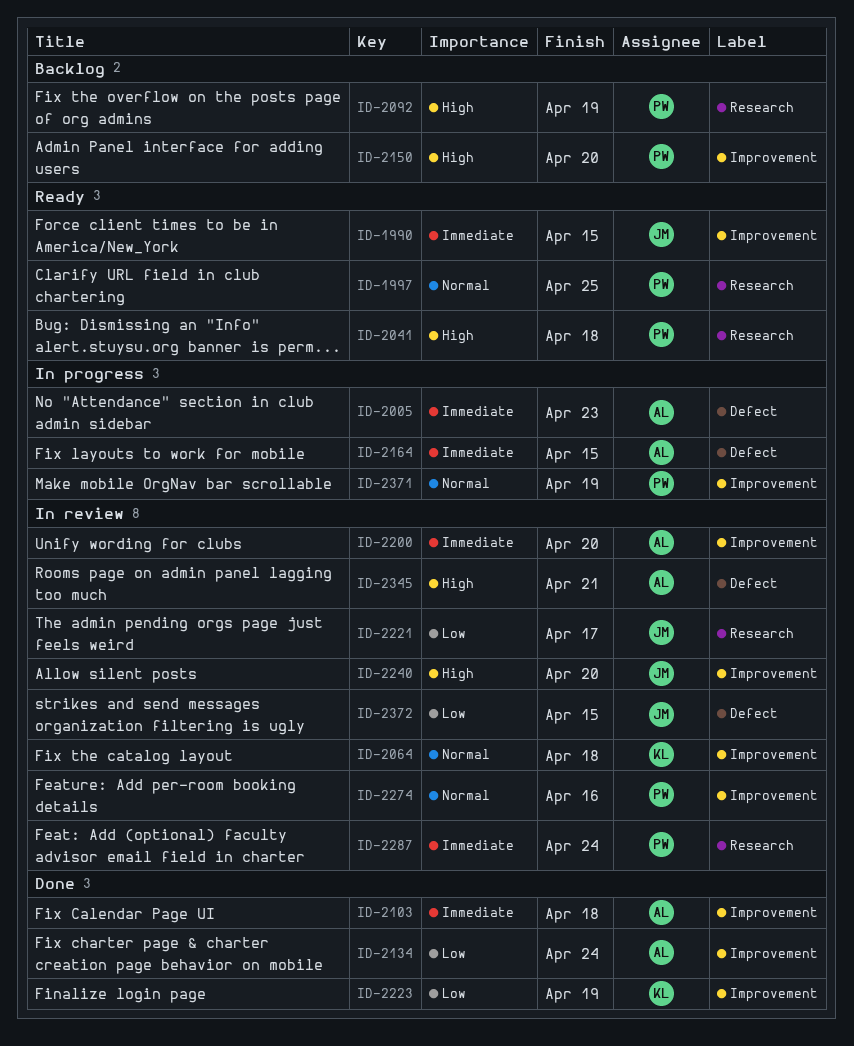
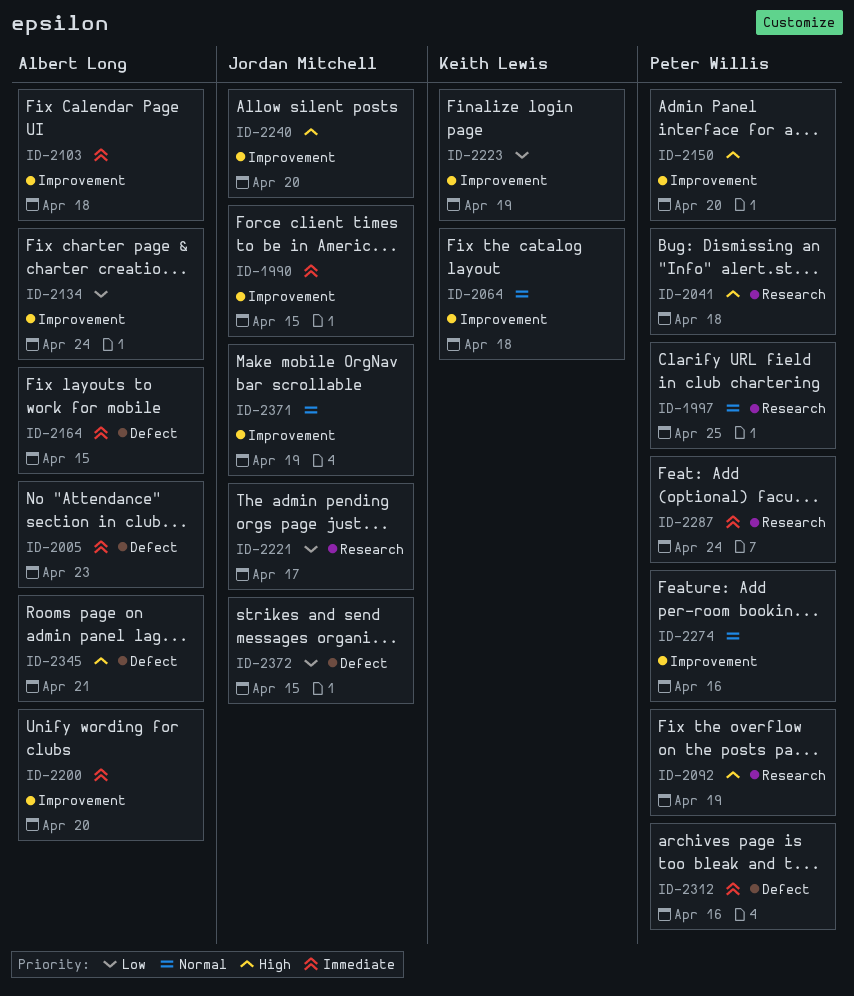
ID-2312: none -> present
ID-2371, owner: Peter Willis -> Jordan Mitchell

